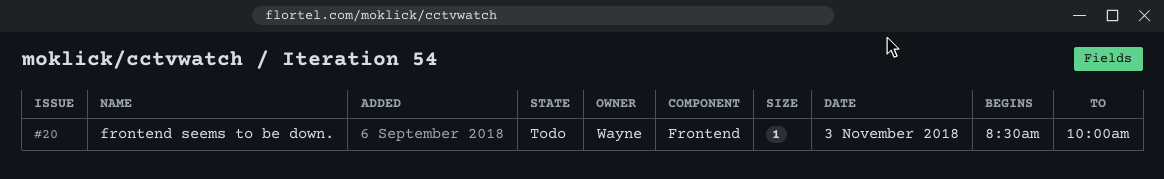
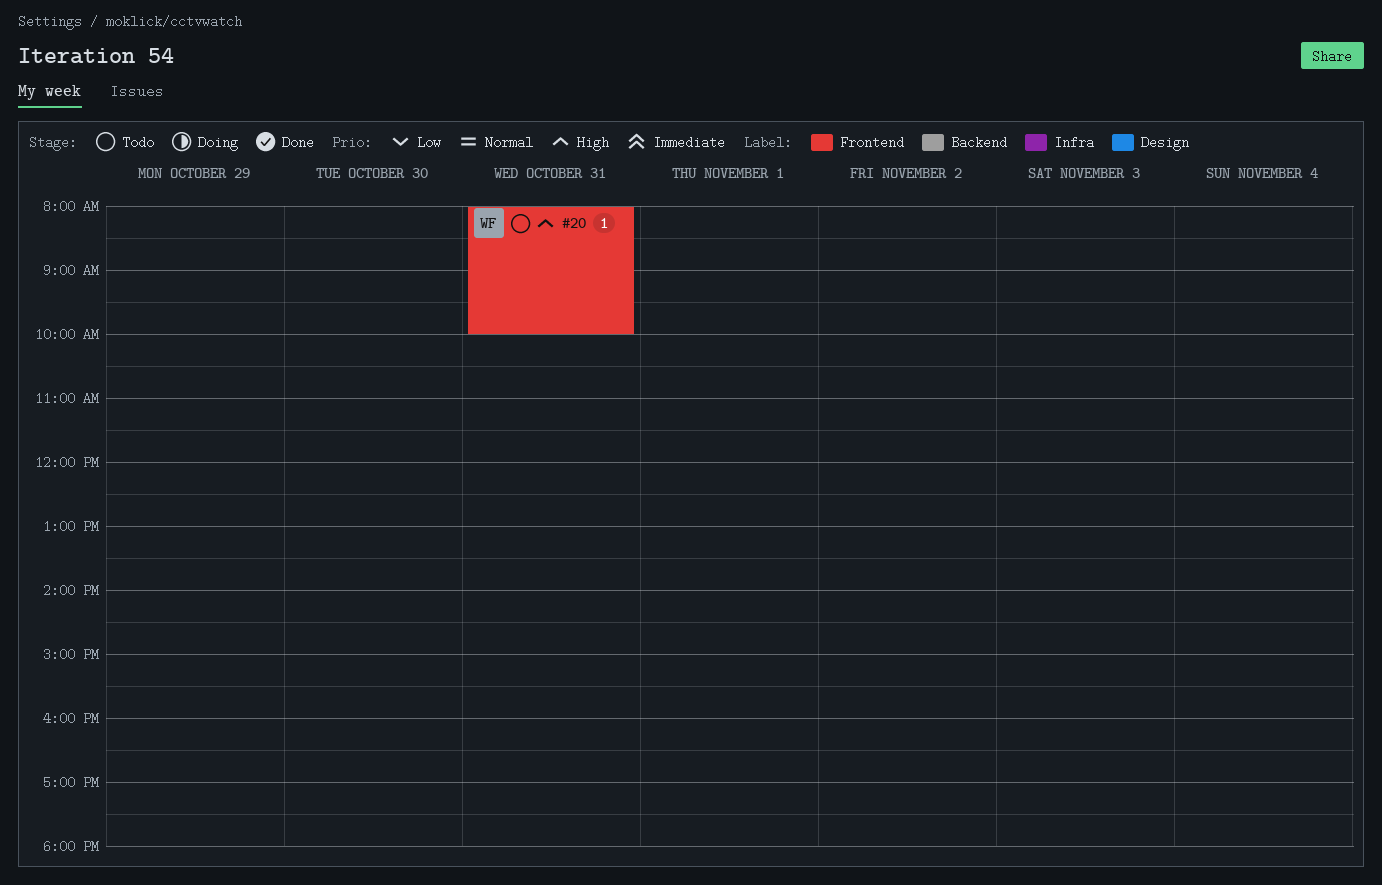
#20, day: Nov 3 -> Oct 31
#20, begins: 08:30 -> 08:00

